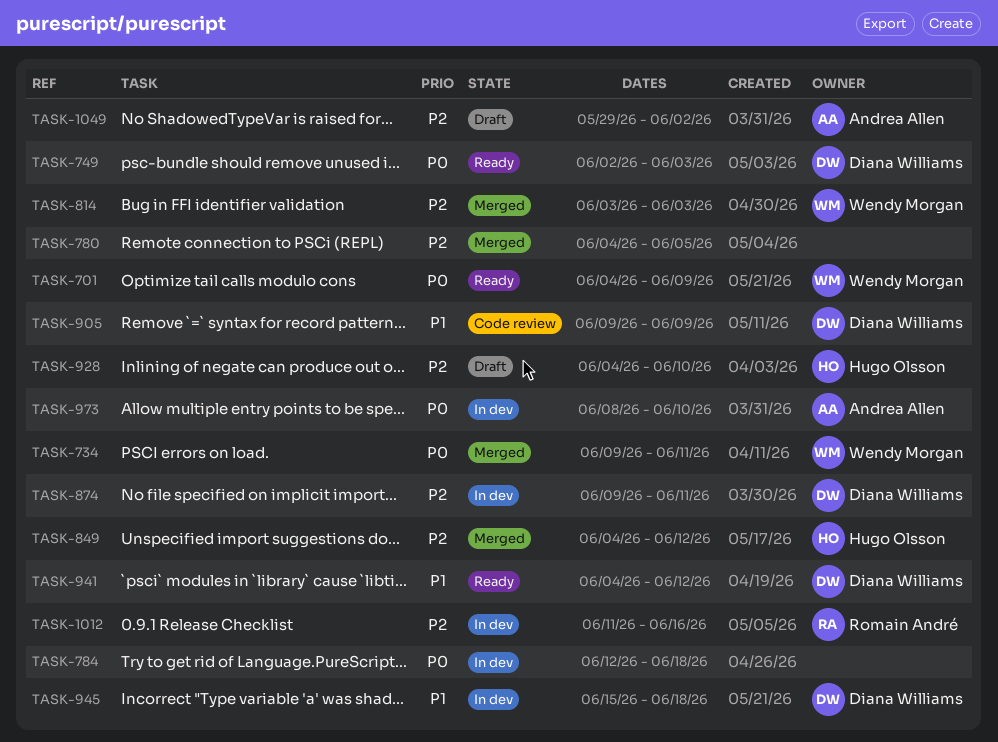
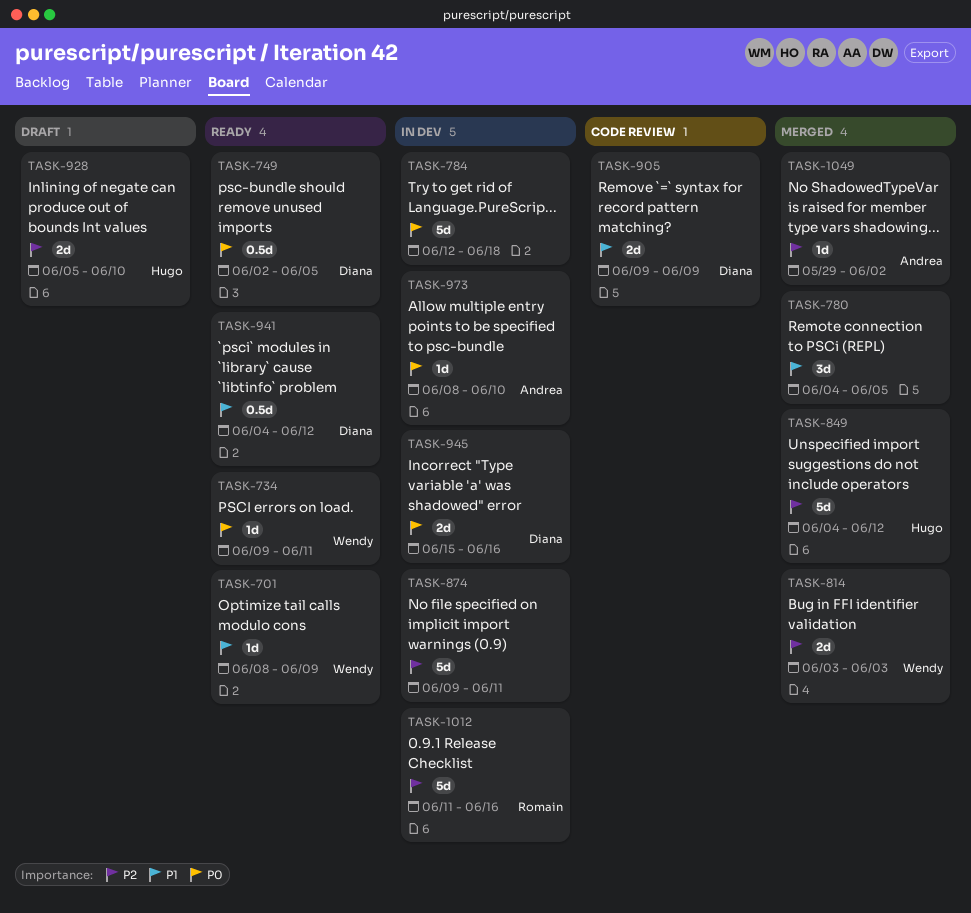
TASK-701, priority: P0 -> P1
TASK-701, start: Jun 4 -> Jun 8
TASK-734, status: Merged -> Ready
TASK-749, due: Jun 3 -> Jun 5
TASK-780, priority: P2 -> P1
TASK-874, owner: Diana Williams -> none
TASK-928, start: Jun 4 -> Jun 5
TASK-945, priority: P1 -> P0
TASK-945, due: Jun 18 -> Jun 16
TASK-1049, status: Draft -> Merged

